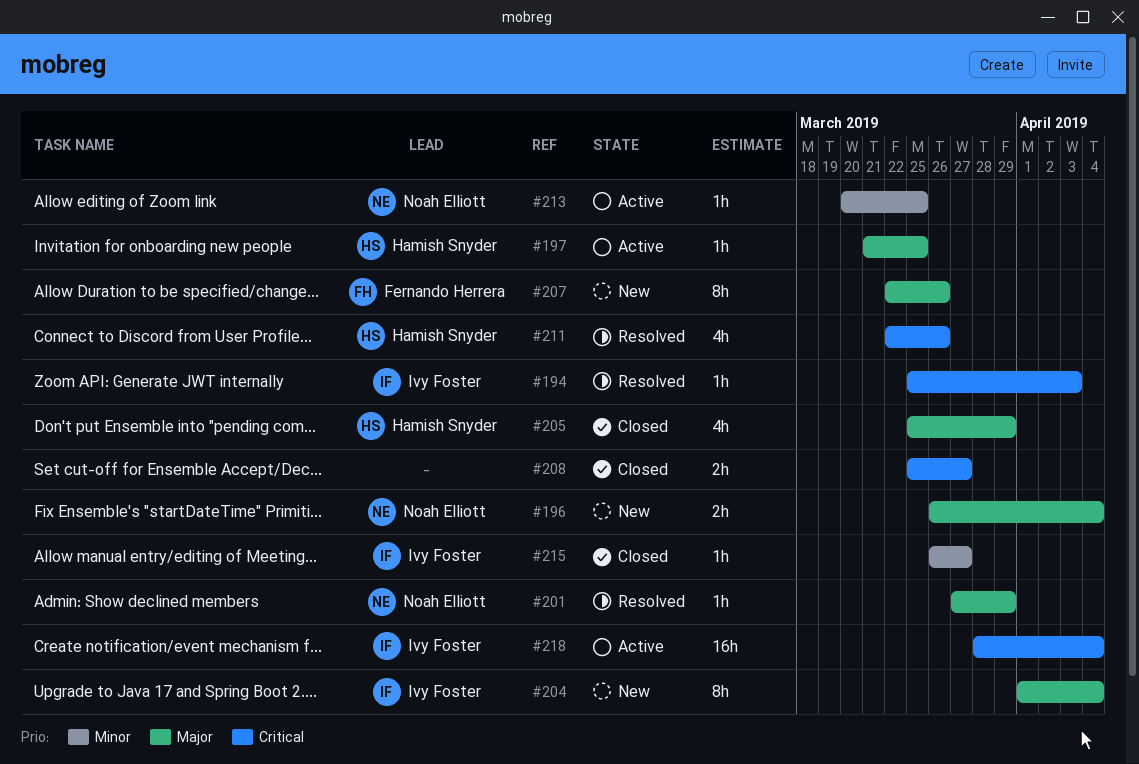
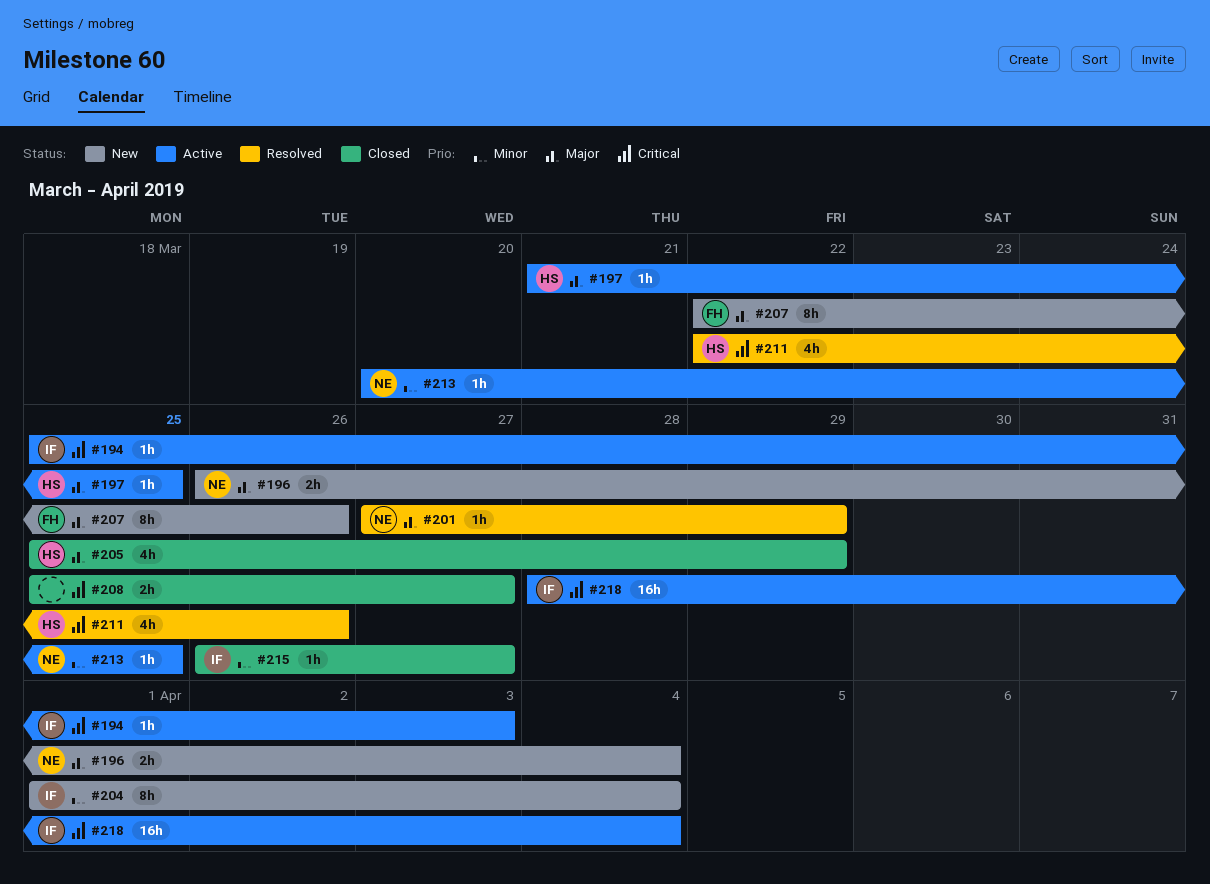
#194, status: Resolved -> Active
#204, priority: Major -> Minor

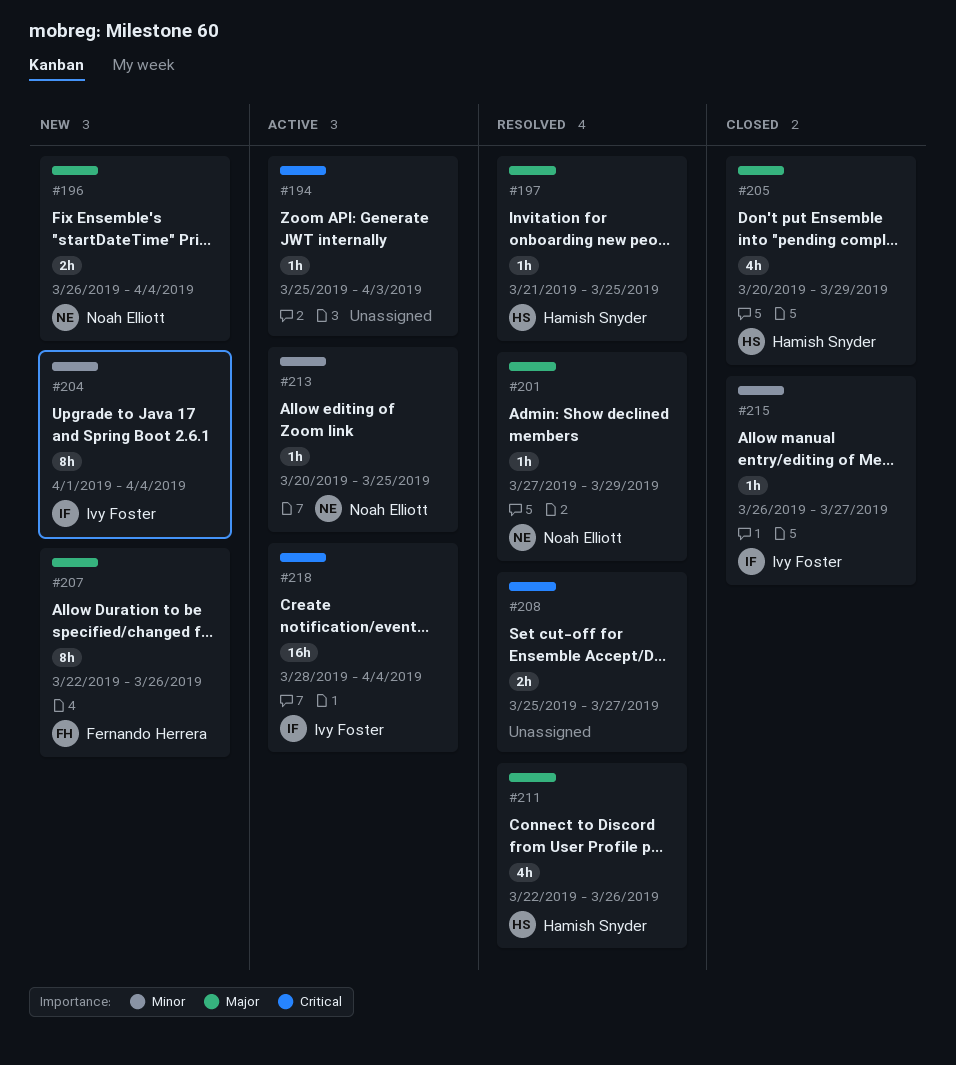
#194, owner: Ivy Foster -> none
#197, status: Active -> Resolved
#205, start: Mar 25 -> Mar 20
#208, status: Closed -> Resolved
#211, priority: Critical -> Major

